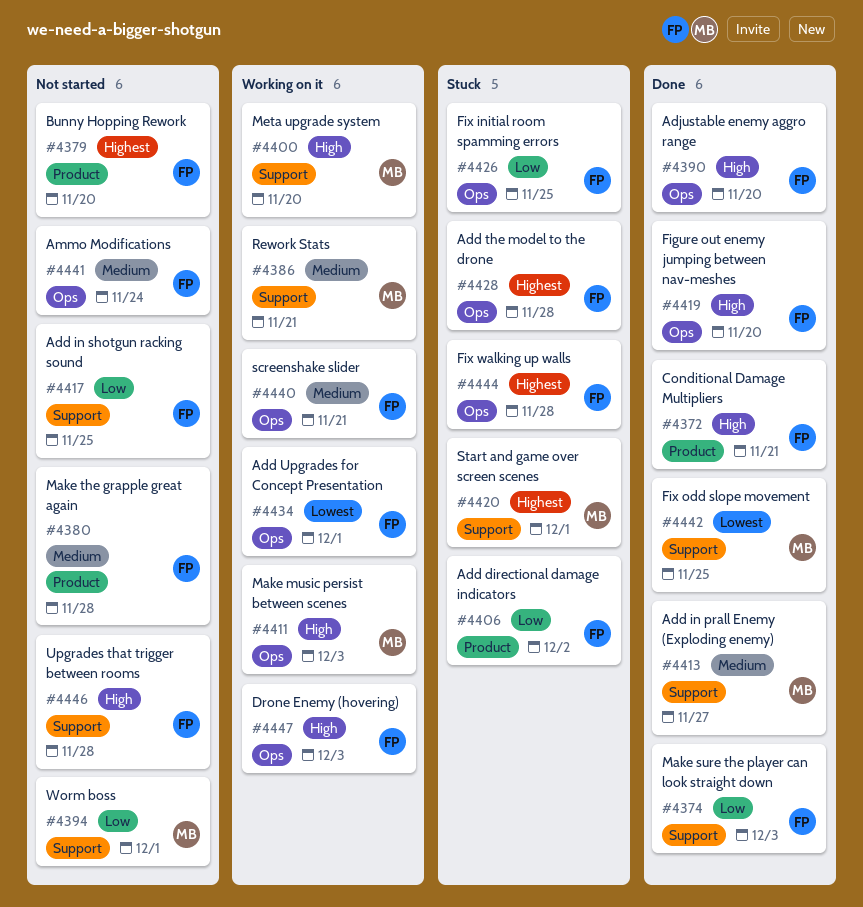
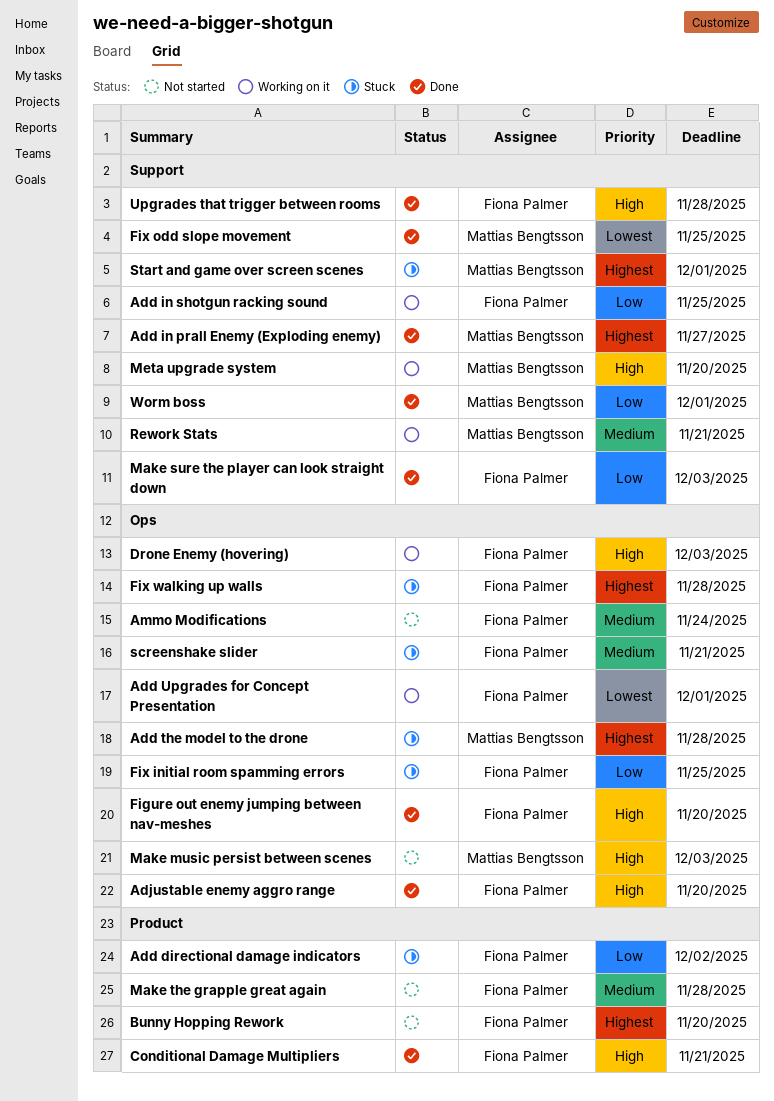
Add in prall Enemy (Exploding enemy), priority: Medium -> Highest
Add in shotgun racking sound, status: Not started -> Working on it
Add the model to the drone, owner: Fiona Palmer -> Mattias Bengtsson
Make music persist between scenes, status: Working on it -> Not started
screenshake slider, status: Working on it -> Stuck
Upgrades that trigger between rooms, status: Not started -> Done
Worm boss, status: Not started -> Done

